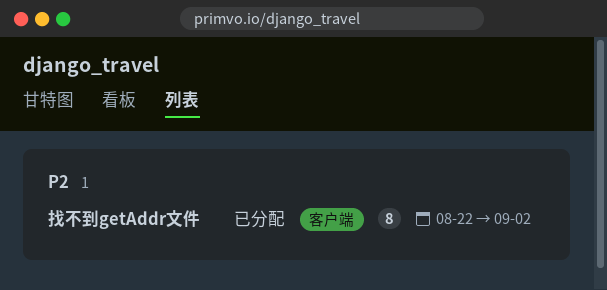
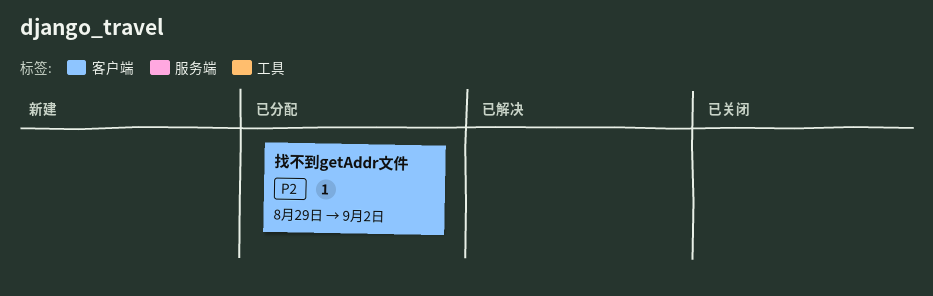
找不到getAddr文件, estimate: 8 -> 1
找不到getAddr文件, start: Aug 22 -> Aug 29

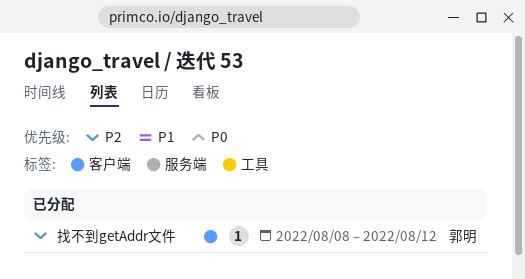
找不到getAddr文件, start: Aug 29 -> Aug 8
找不到getAddr文件, due: Sep 2 -> Aug 12

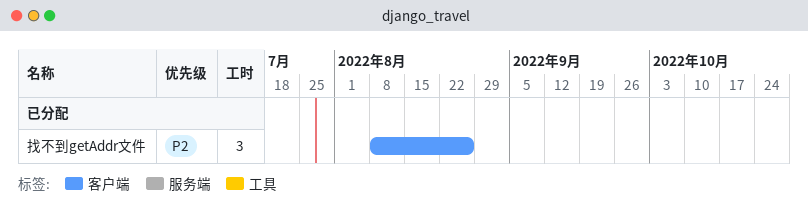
找不到getAddr文件, estimate: 1 -> 3
找不到getAddr文件, due: Aug 12 -> Aug 26

